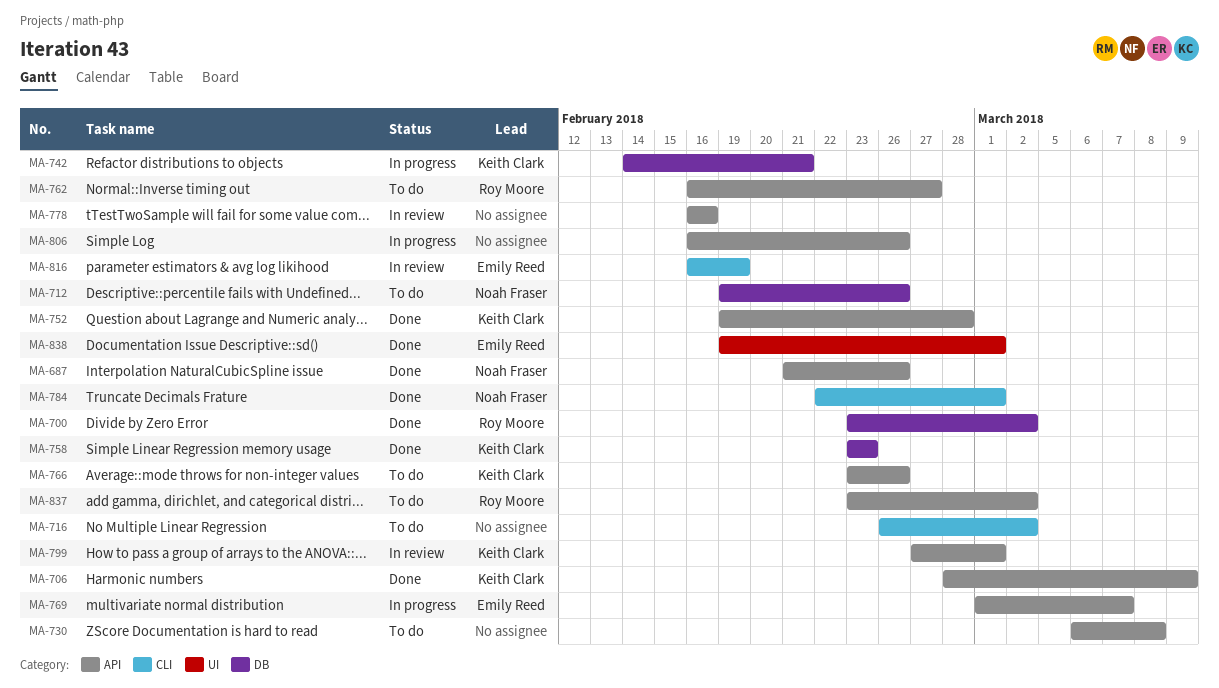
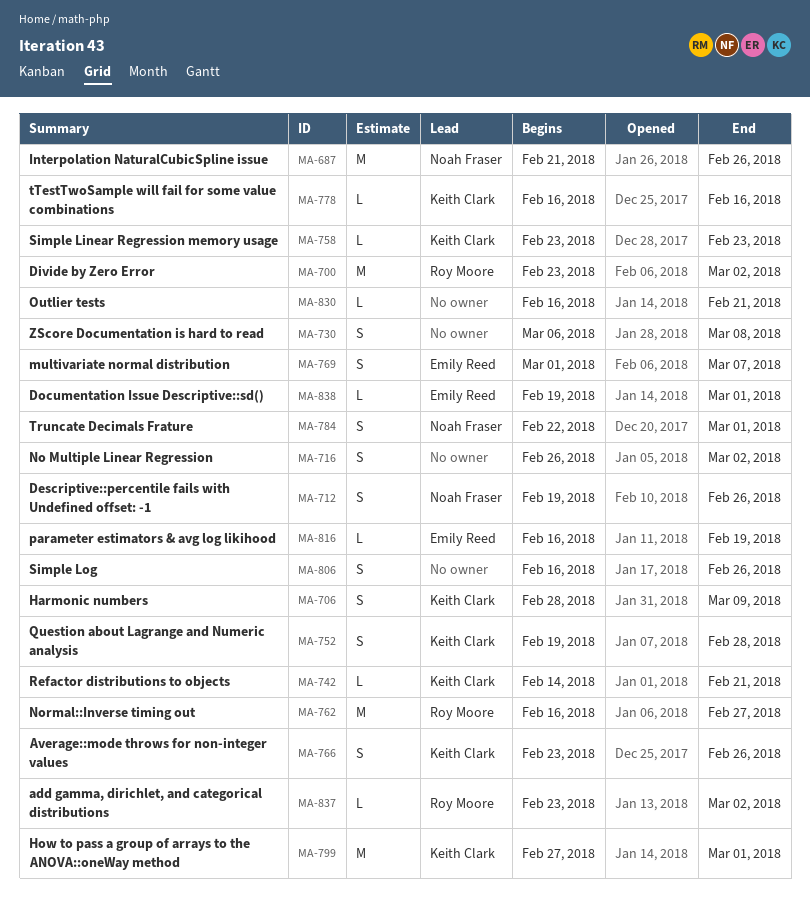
MA-778, owner: none -> Keith Clark
MA-830: none -> present

